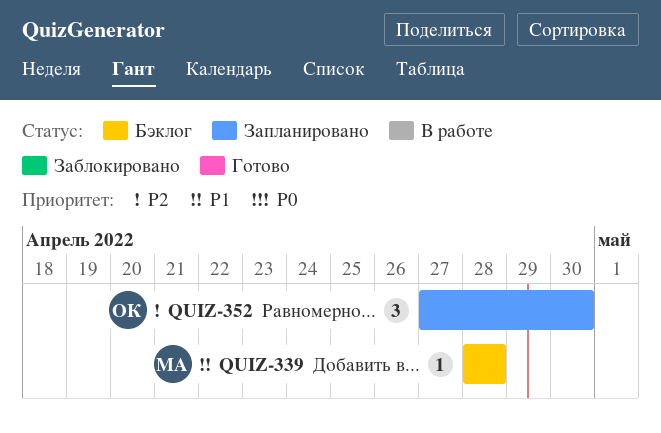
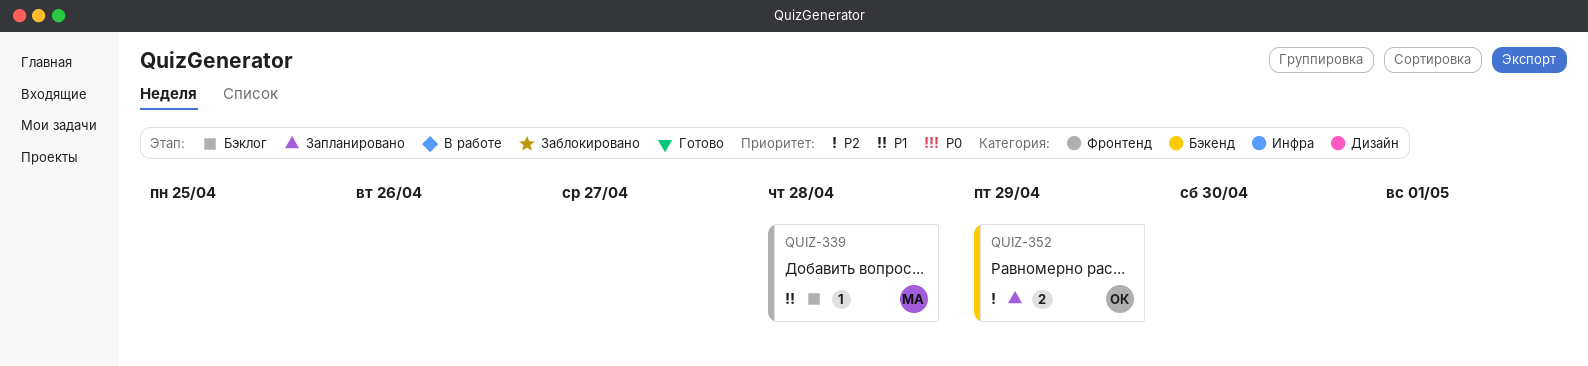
QUIZ-352, estimate: 3 -> 2
QUIZ-352, due: Apr 30 -> Apr 29

